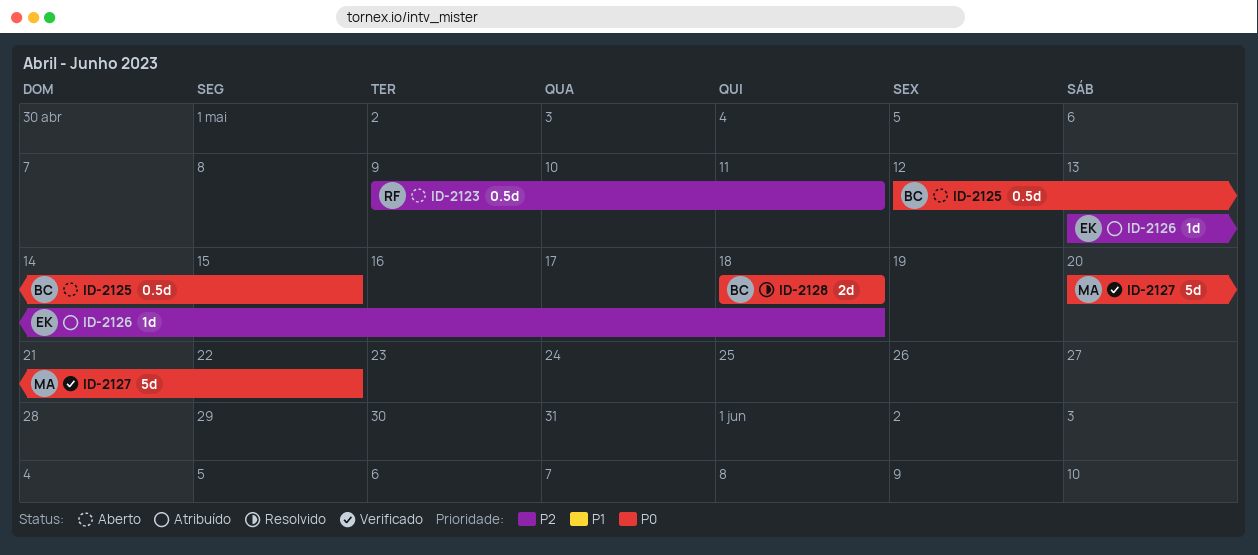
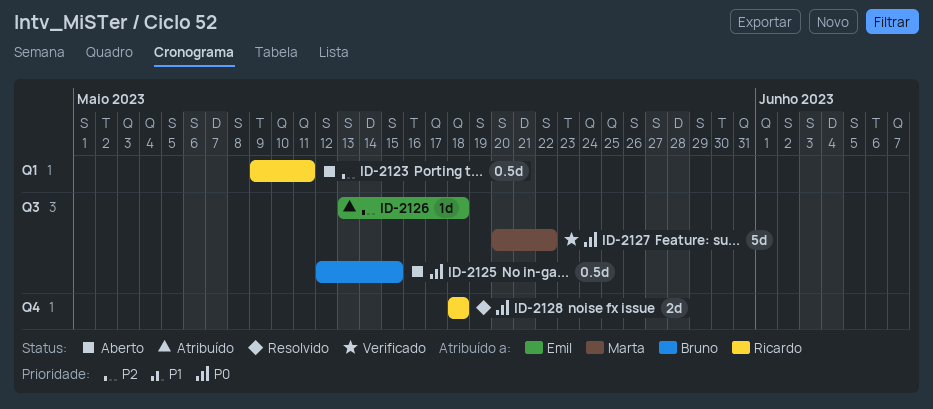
ID-2128, owner: Bruno -> Ricardo

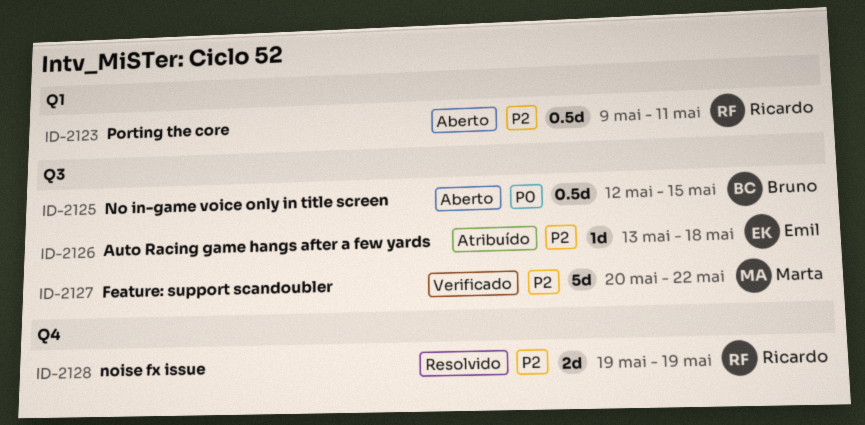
ID-2127, priority: P0 -> P2
ID-2128, priority: P0 -> P2
ID-2128, start: May 18 -> May 19
ID-2128, due: May 18 -> May 19

